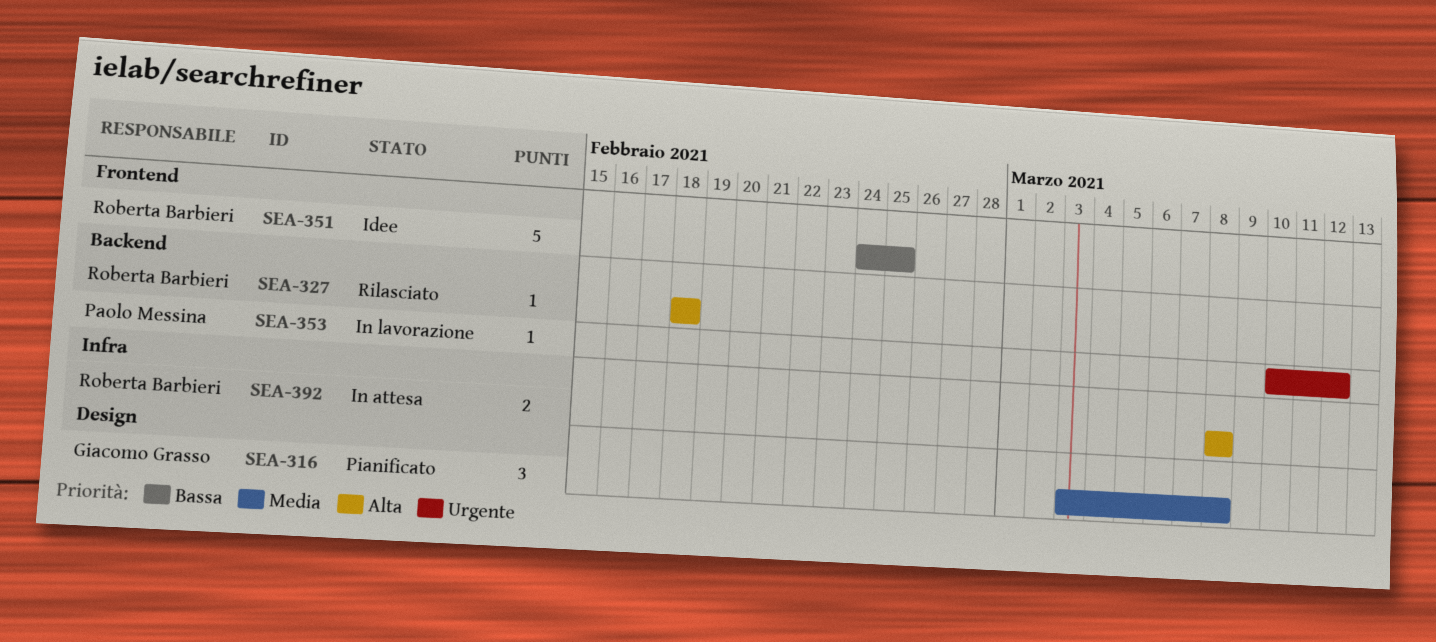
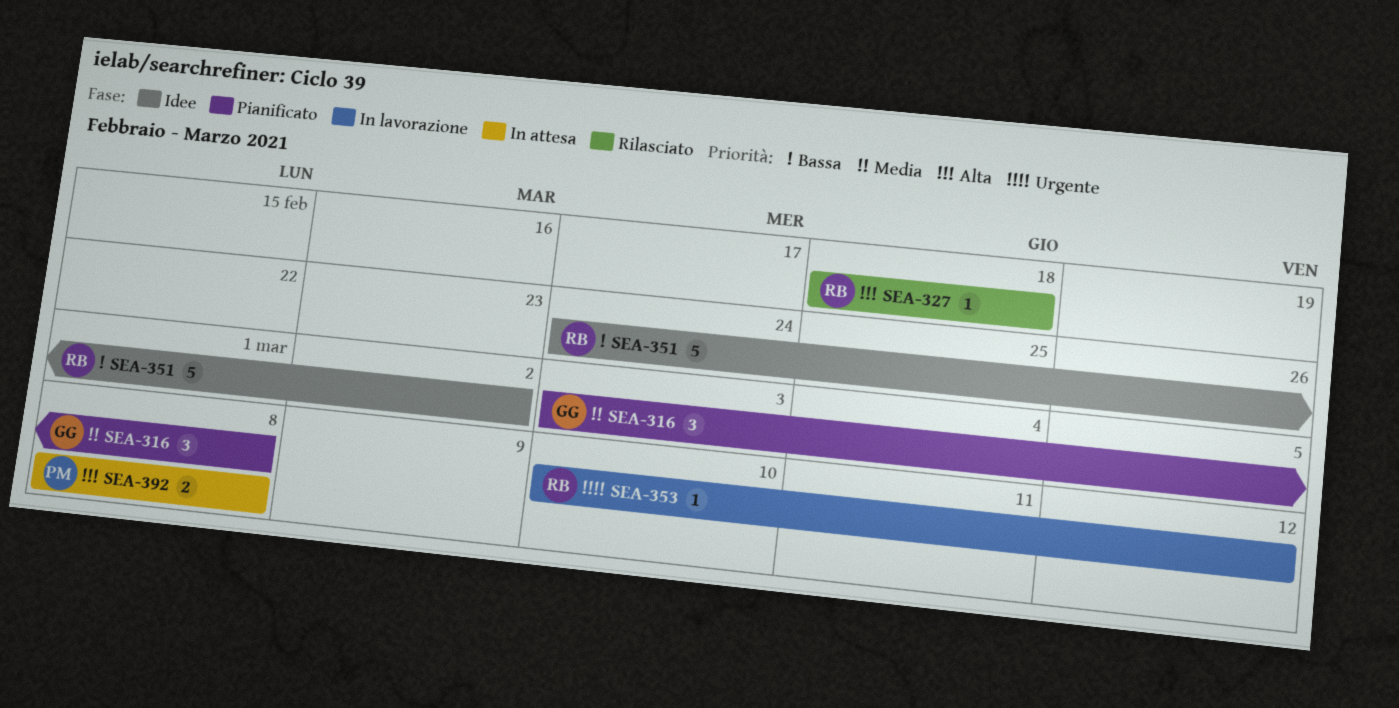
SEA-351, due: Feb 25 -> Mar 2
SEA-353, owner: Paolo Messina -> Roberta Barbieri
SEA-392, owner: Roberta Barbieri -> Paolo Messina

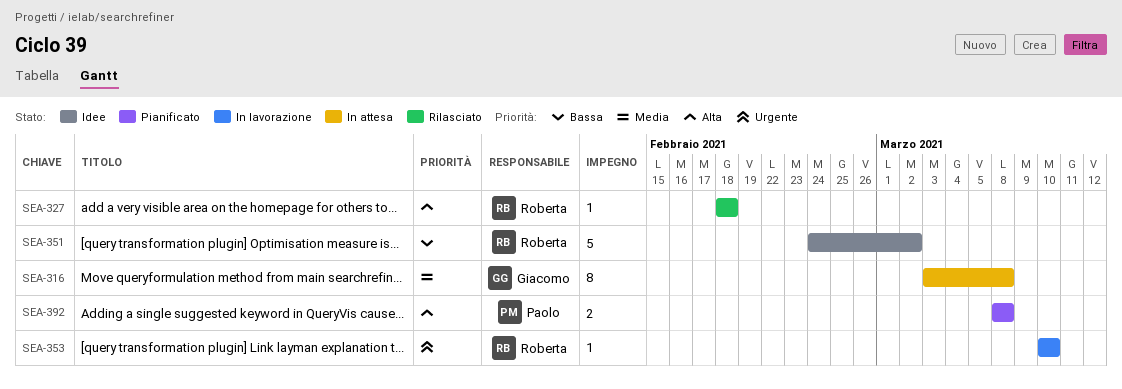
SEA-316, status: Pianificato -> In attesa
SEA-316, estimate: 3 -> 8
SEA-353, due: Mar 12 -> Mar 10
SEA-392, status: In attesa -> Pianificato

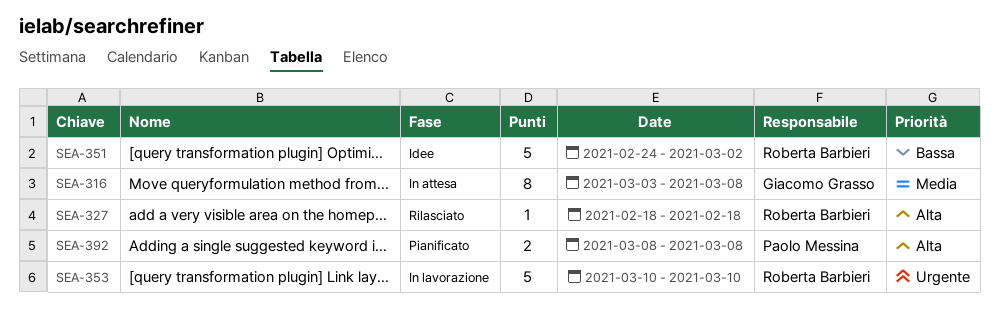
SEA-353, estimate: 1 -> 5

